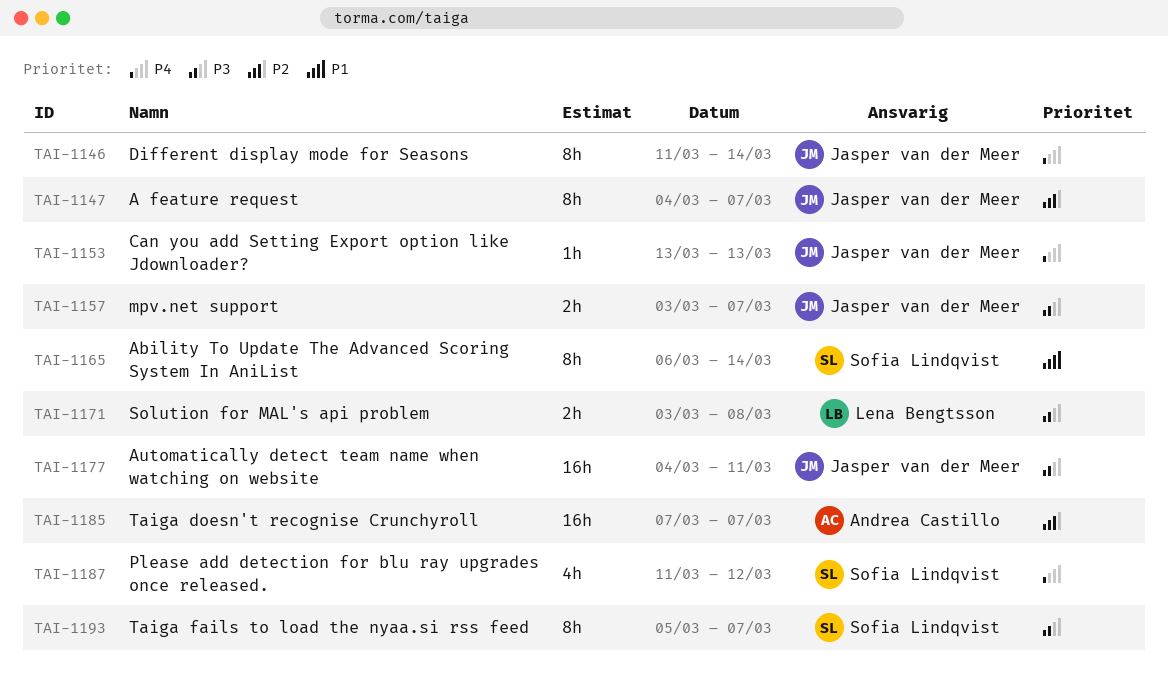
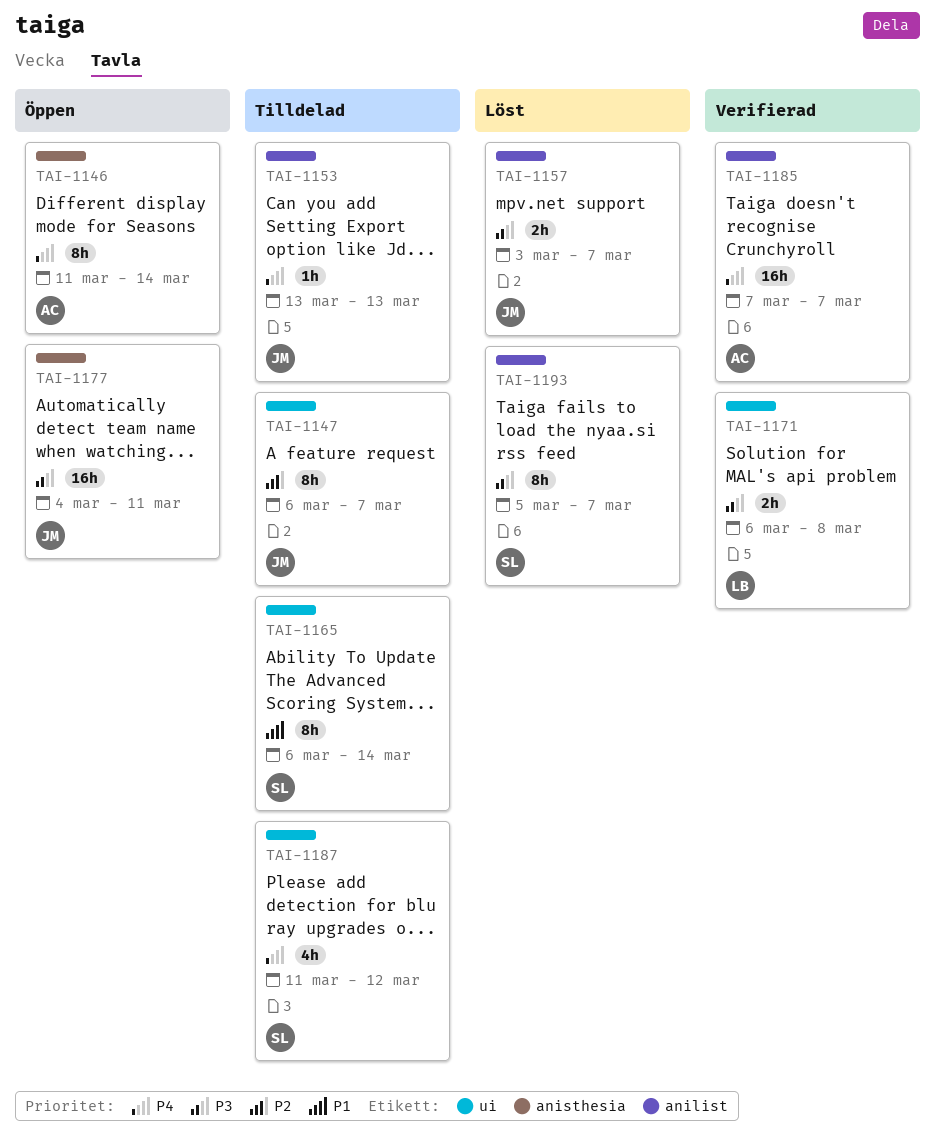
TAI-1146, owner: Jasper van der Meer -> Andrea Castillo
TAI-1147, start: Mar 4 -> Mar 6
TAI-1171, start: Mar 3 -> Mar 6
TAI-1185, priority: P2 -> P4

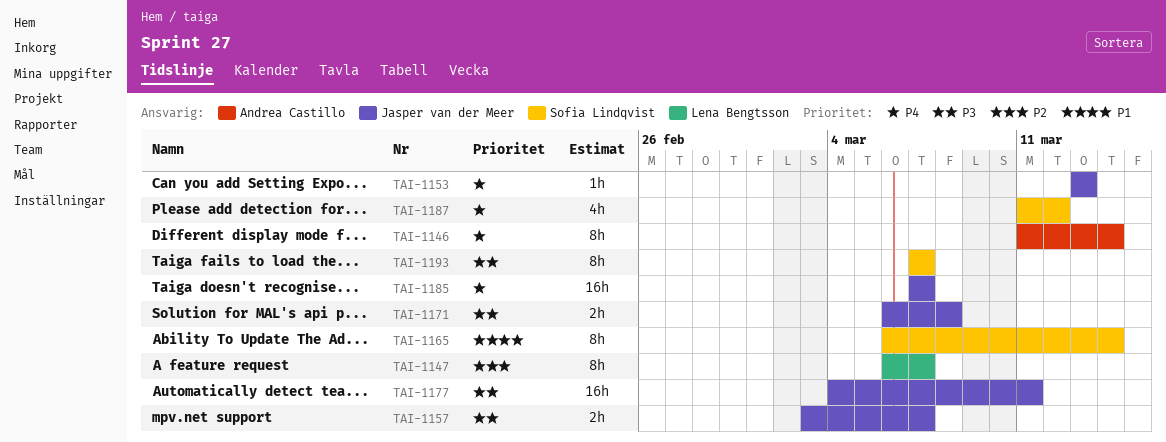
TAI-1147, owner: Jasper van der Meer -> Lena Bengtsson
TAI-1171, owner: Lena Bengtsson -> Jasper van der Meer
TAI-1185, owner: Andrea Castillo -> Jasper van der Meer
TAI-1193, start: Mar 5 -> Mar 7

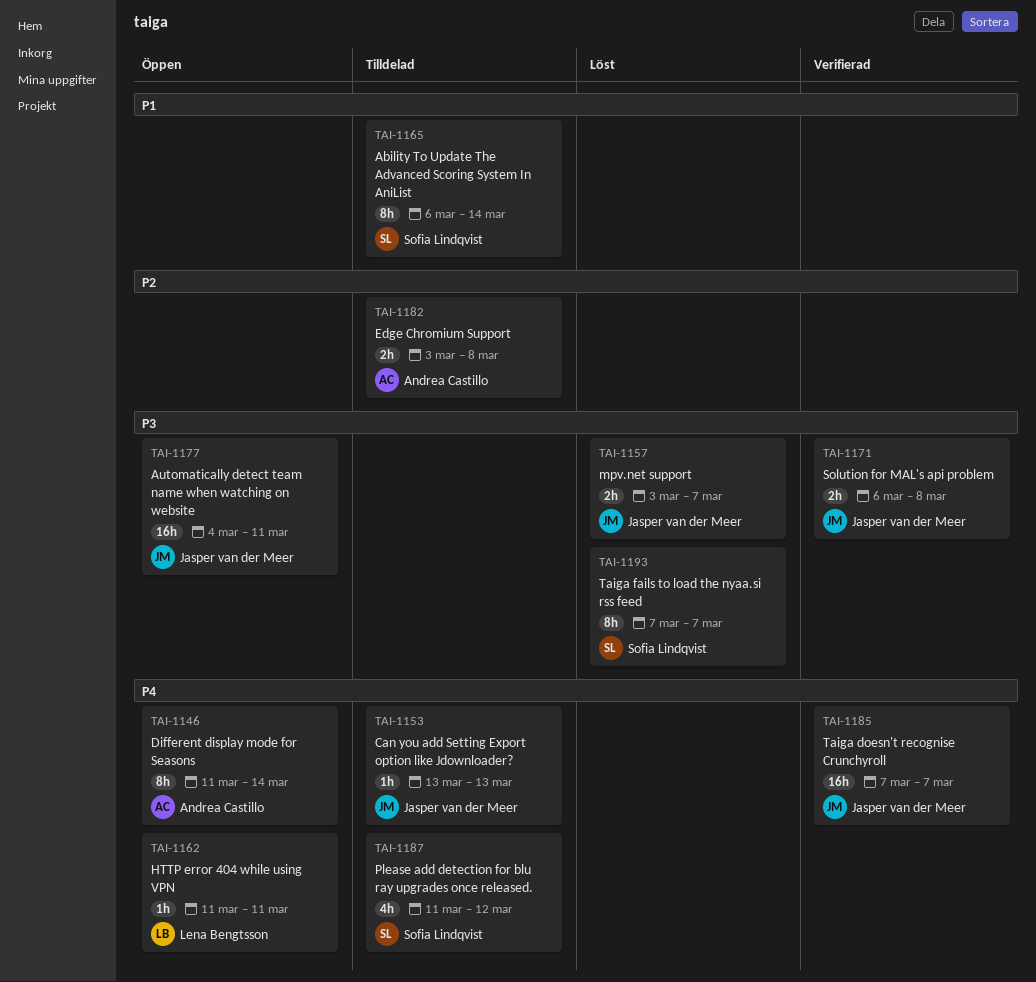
TAI-1147: present -> none
TAI-1162: none -> present
TAI-1182: none -> present

